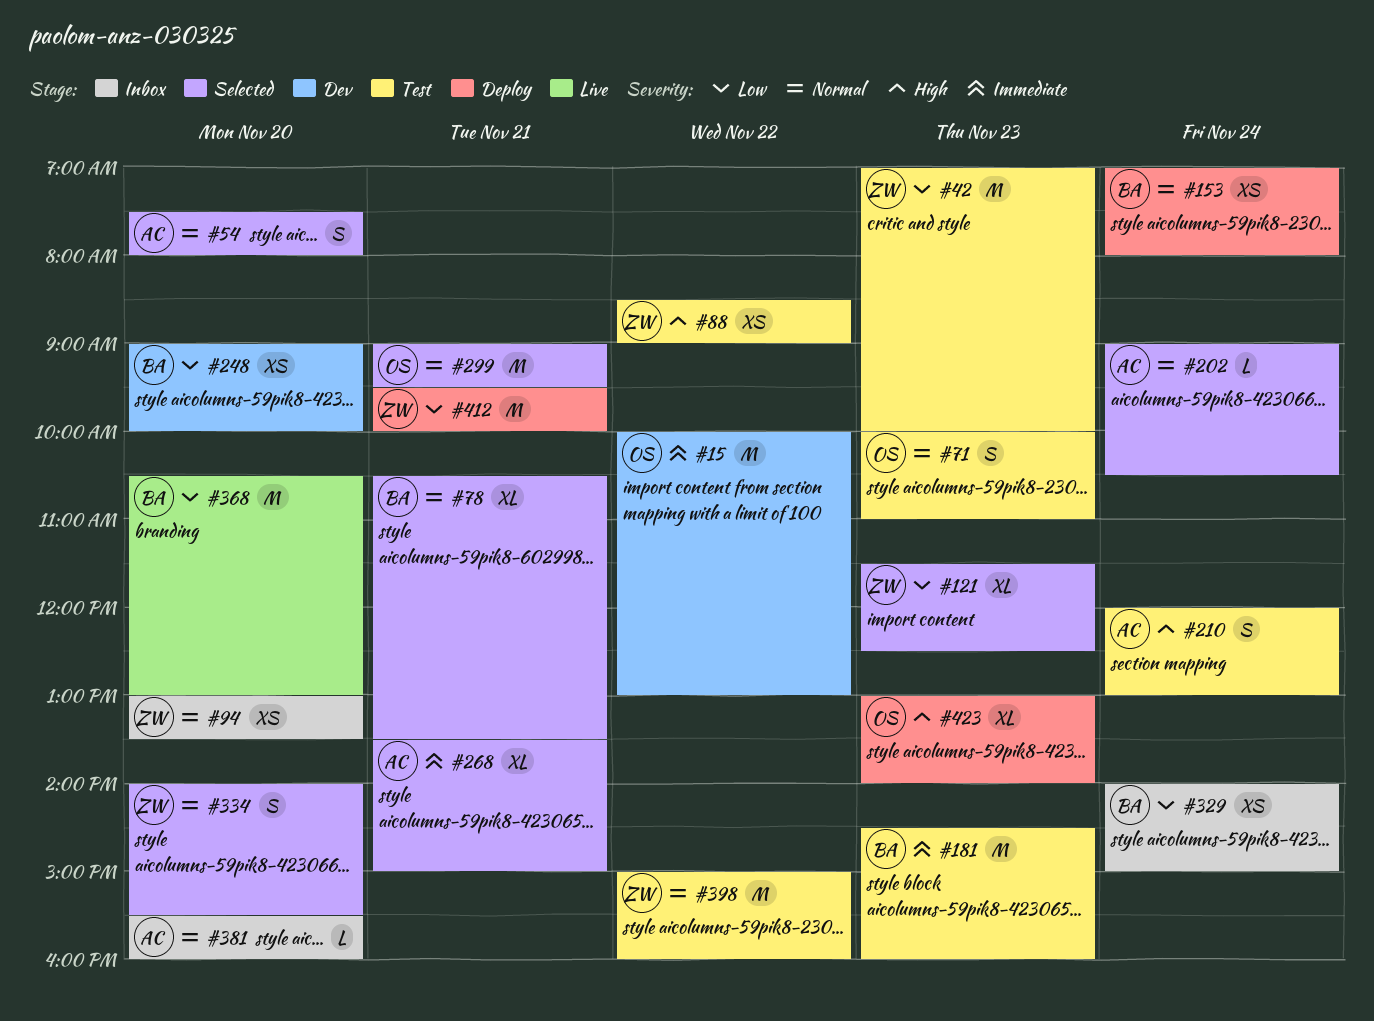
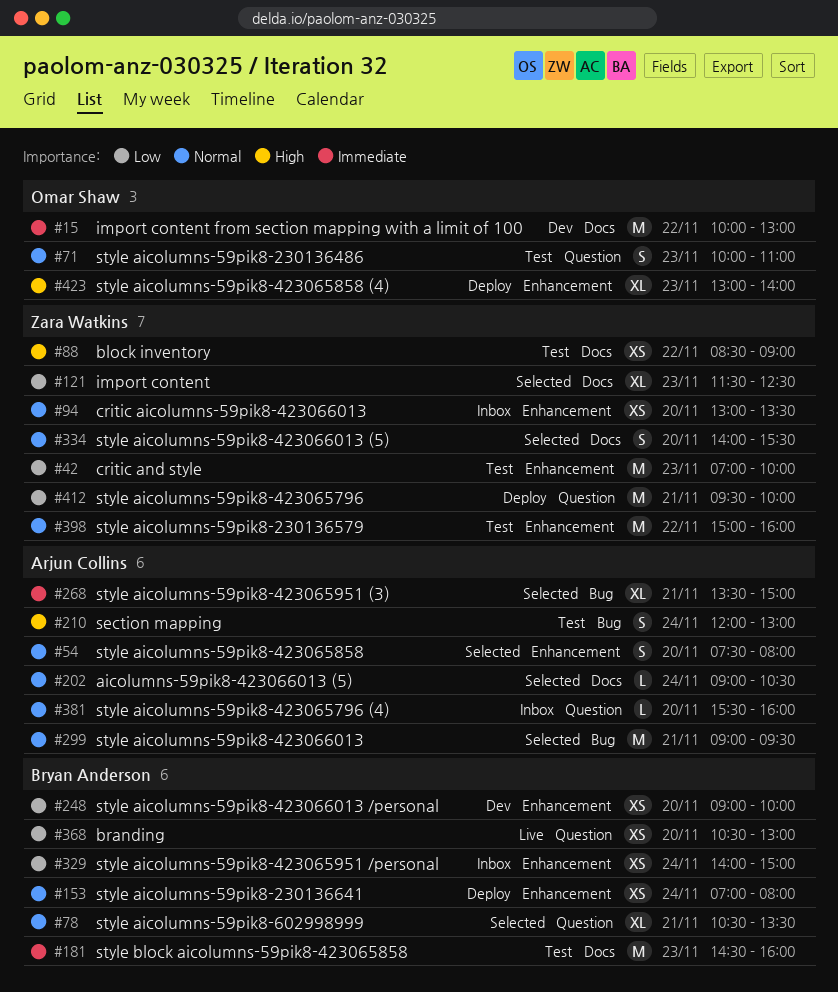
#299, owner: Omar Shaw -> Arjun Collins
#368, estimate: M -> XS

